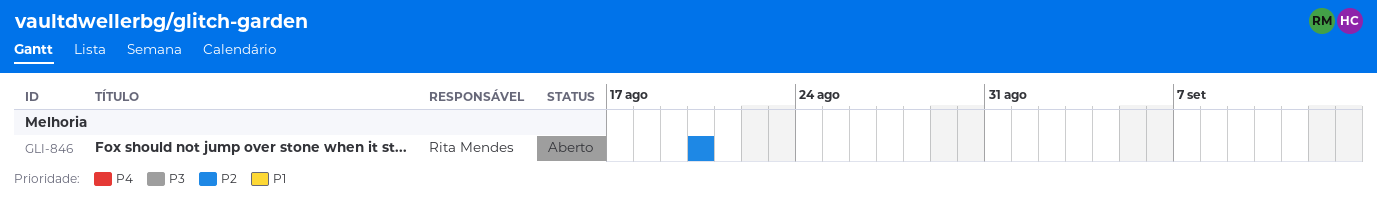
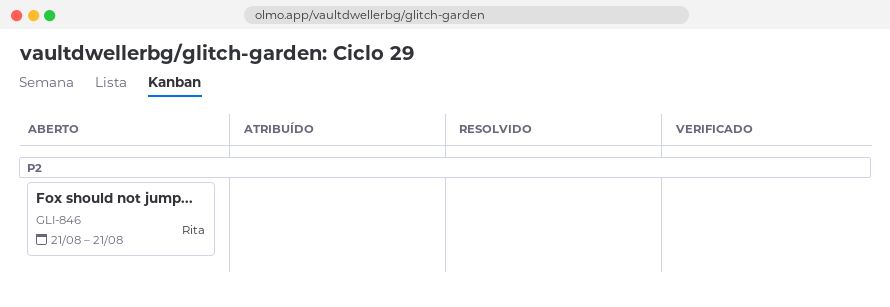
GLI-846, start: Aug 20 -> Aug 21
GLI-846, due: Aug 20 -> Aug 21

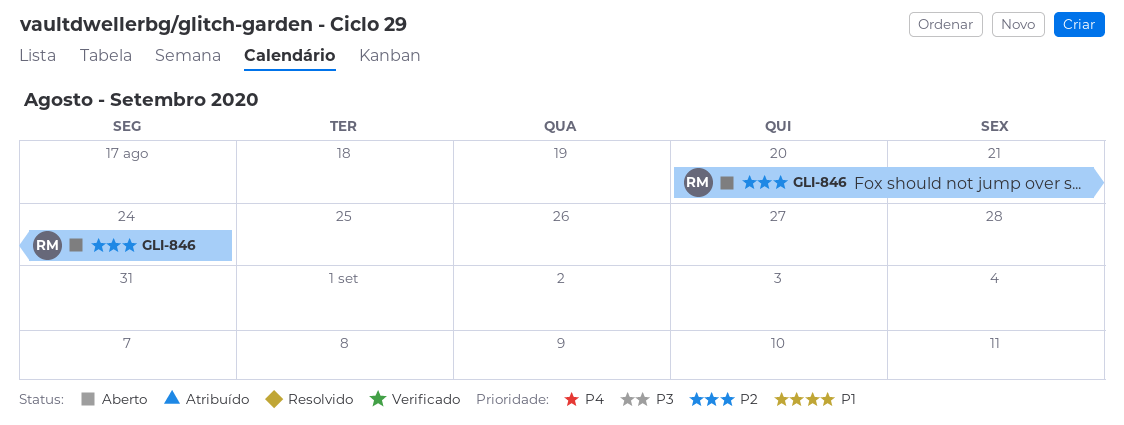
GLI-846, start: Aug 21 -> Aug 20
GLI-846, due: Aug 21 -> Aug 24

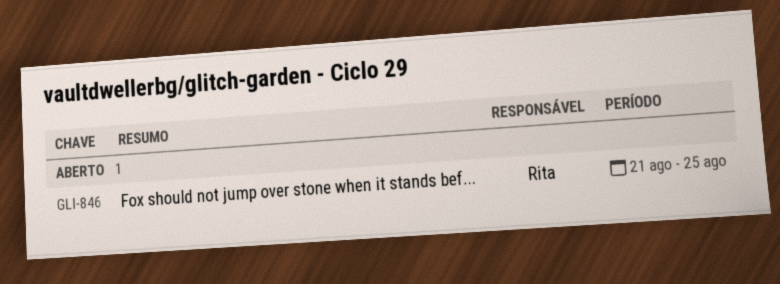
GLI-846, start: Aug 20 -> Aug 21
GLI-846, due: Aug 24 -> Aug 25

